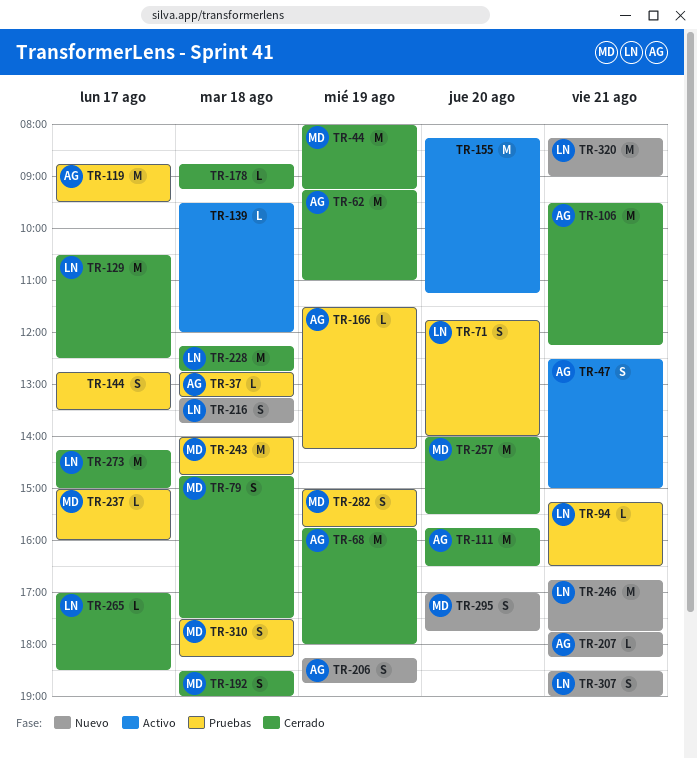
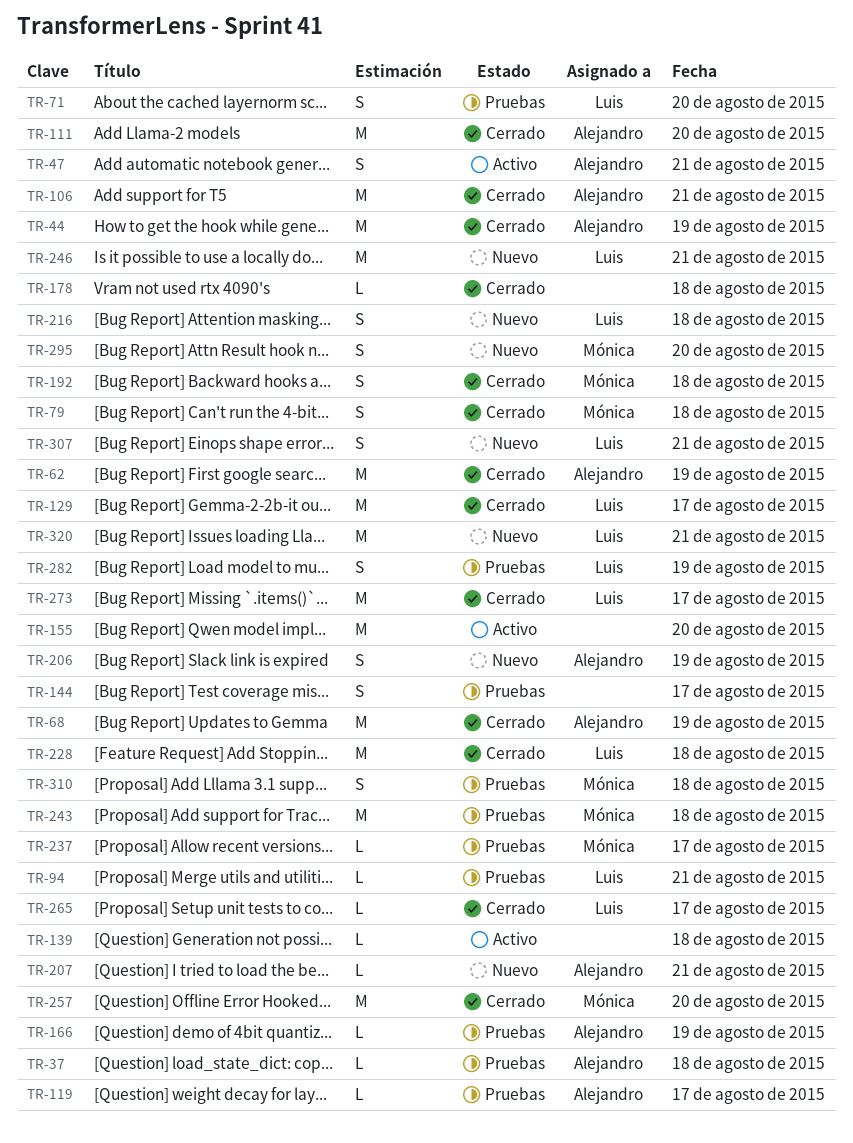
TR-44, owner: Mónica -> Alejandro
TR-119, estimate: M -> L
TR-282, owner: Mónica -> Luis

